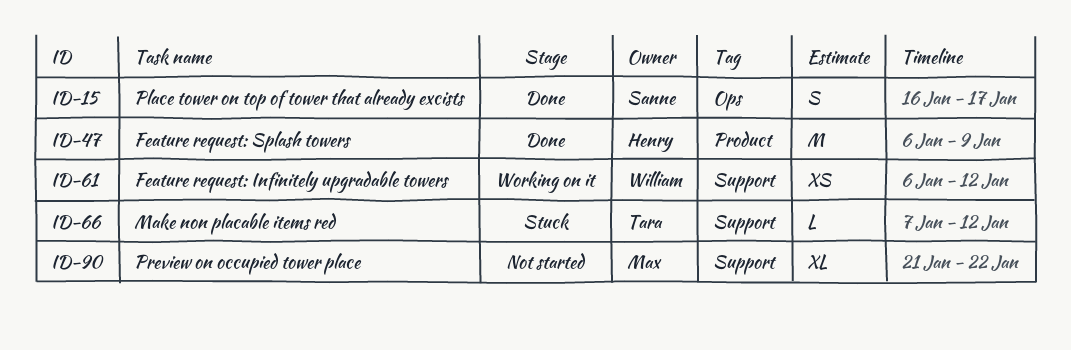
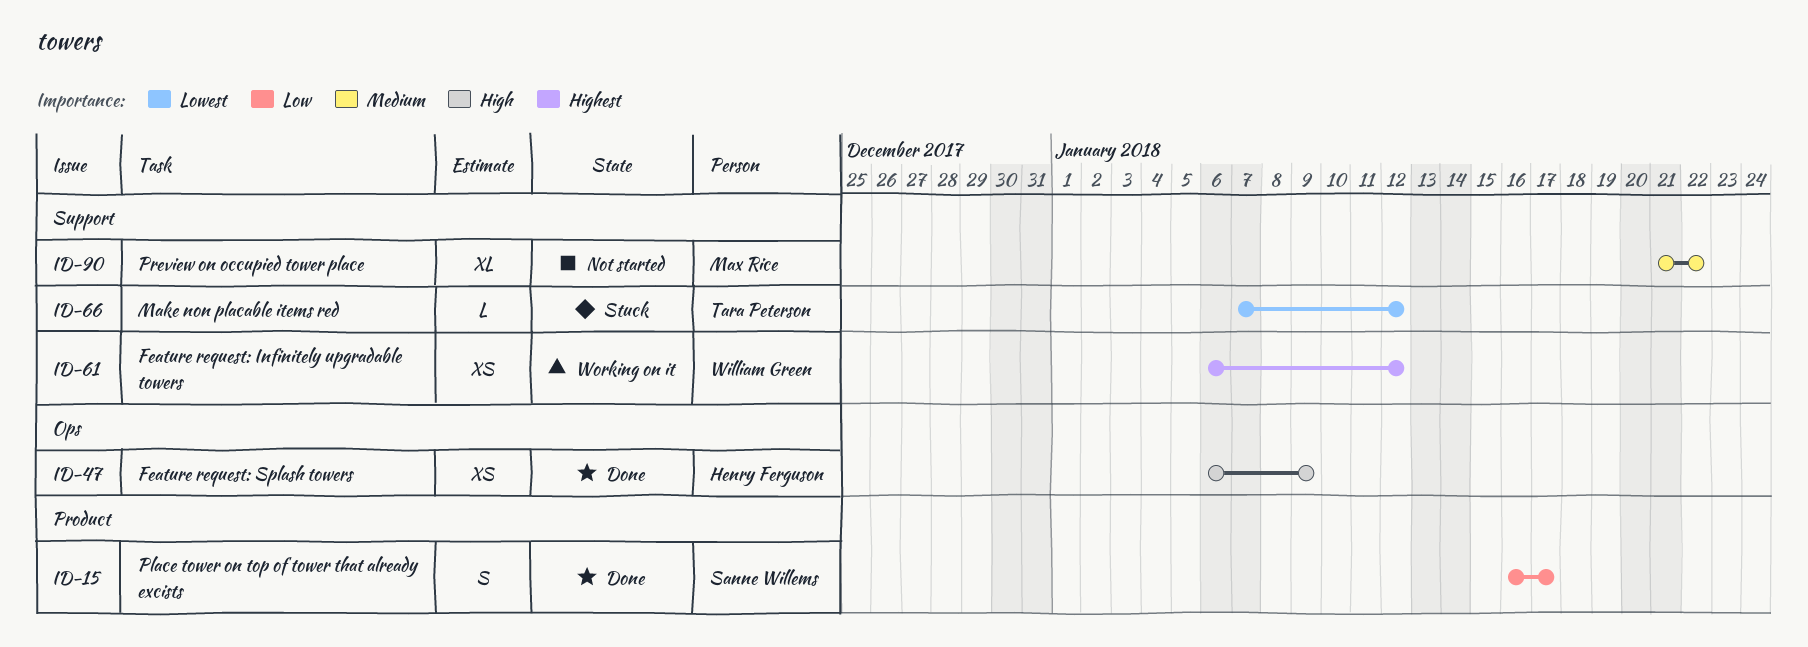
ID-15, label: Ops -> Product
ID-47, label: Product -> Ops
ID-47, estimate: M -> XS

